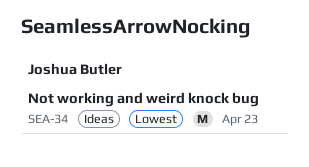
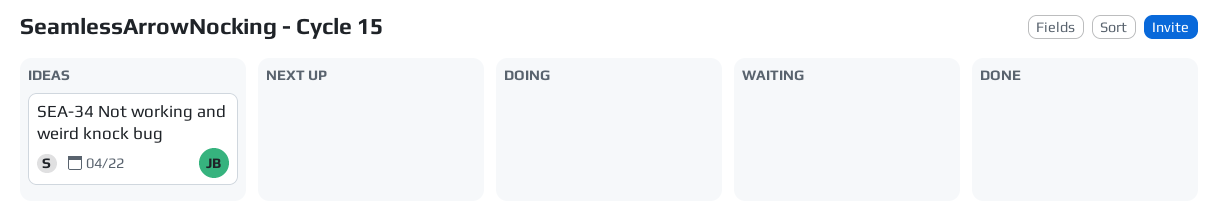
SEA-34, estimate: M -> S
SEA-34, due: Apr 23 -> Apr 22

